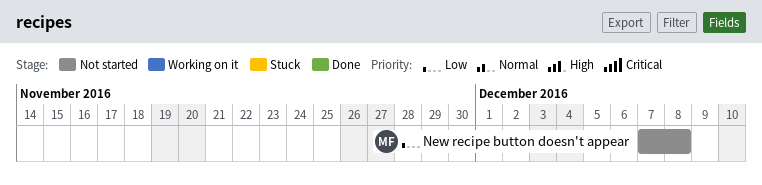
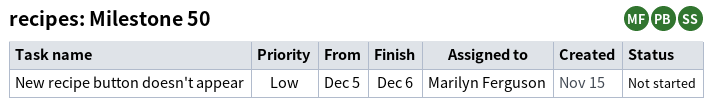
New recipe button doesn't appear, start: Dec 7 -> Dec 5
New recipe button doesn't appear, due: Dec 8 -> Dec 6

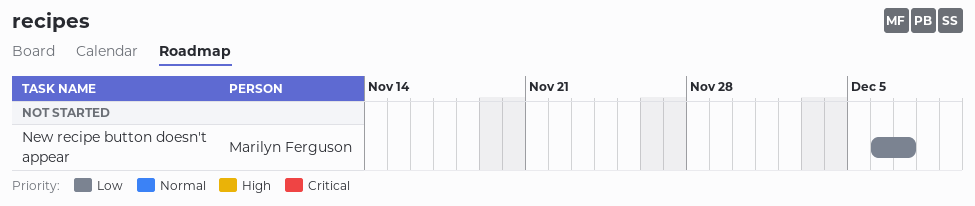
New recipe button doesn't appear, start: Dec 5 -> Dec 6
New recipe button doesn't appear, due: Dec 6 -> Dec 7

